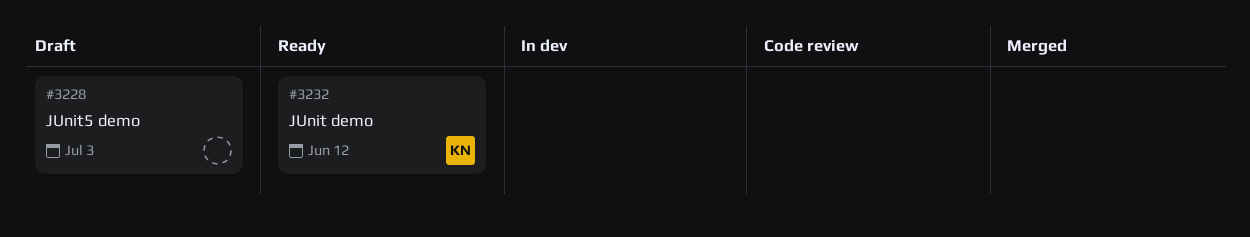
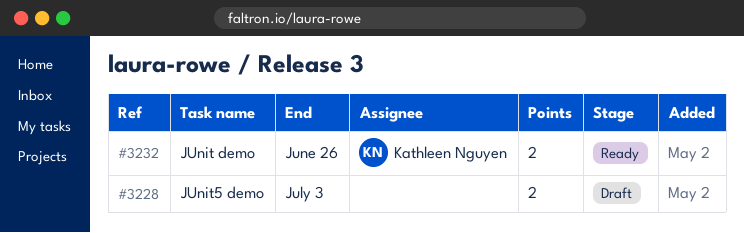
#3232, due: Jun 12 -> Jun 26

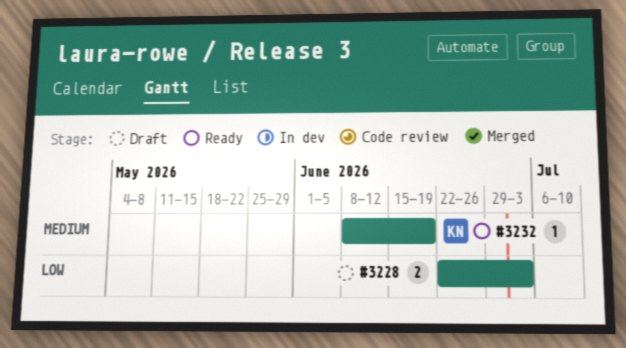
#3232, estimate: 2 -> 1
#3232, due: Jun 26 -> Jun 19

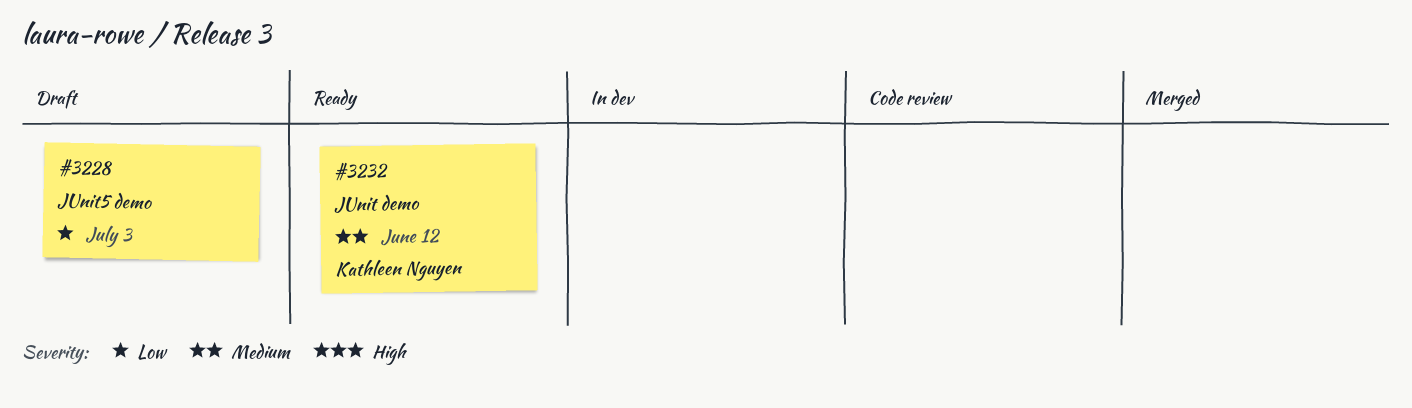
#3232, due: Jun 19 -> Jun 12

